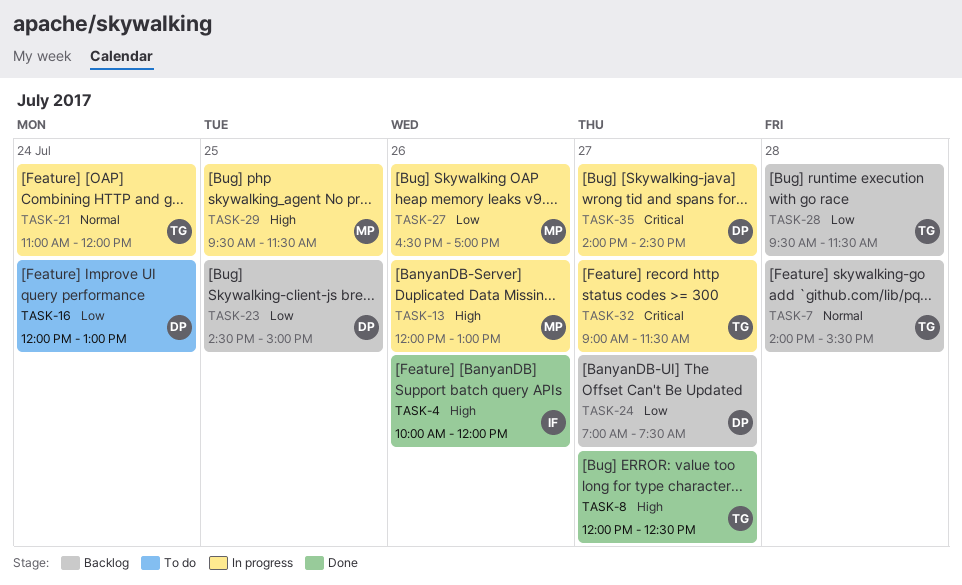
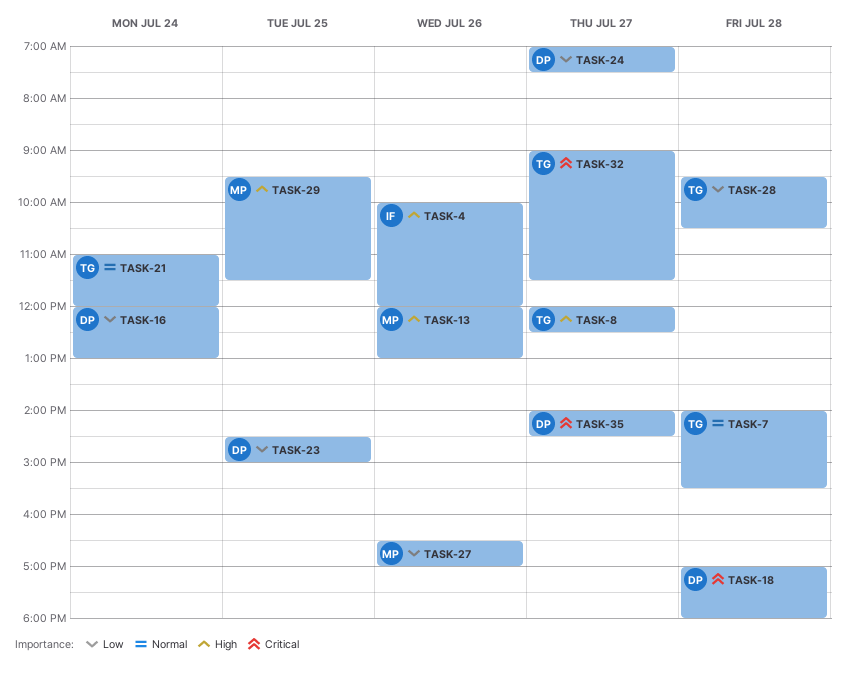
TASK-18: none -> present
TASK-28, ends: 11:30 -> 10:30

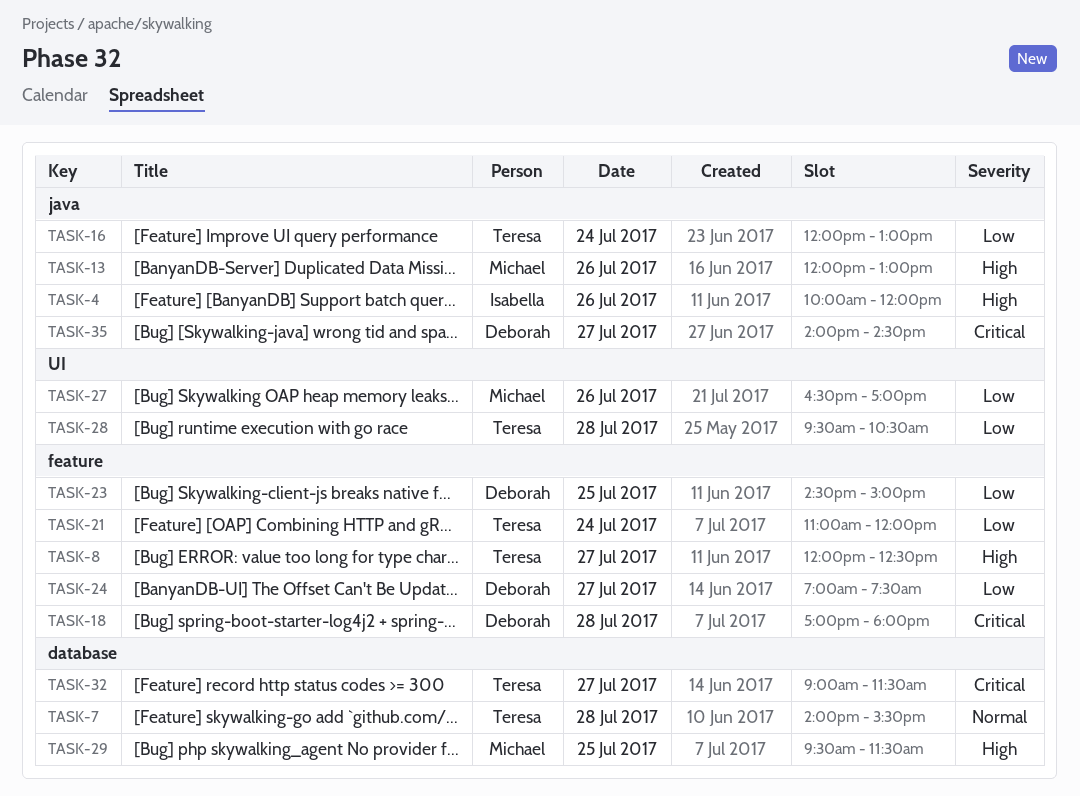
TASK-16, owner: Deborah -> Teresa
TASK-21, priority: Normal -> Low

